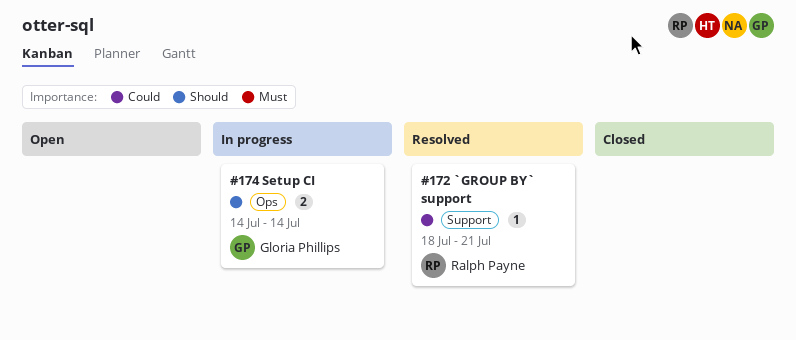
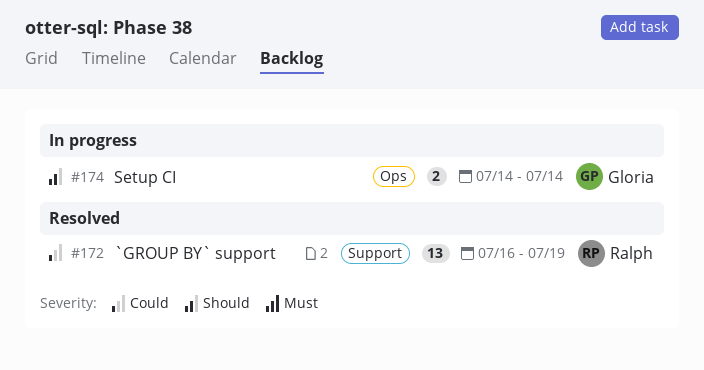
#172, estimate: 1 -> 13
#172, start: Jul 18 -> Jul 16
#172, due: Jul 21 -> Jul 19

